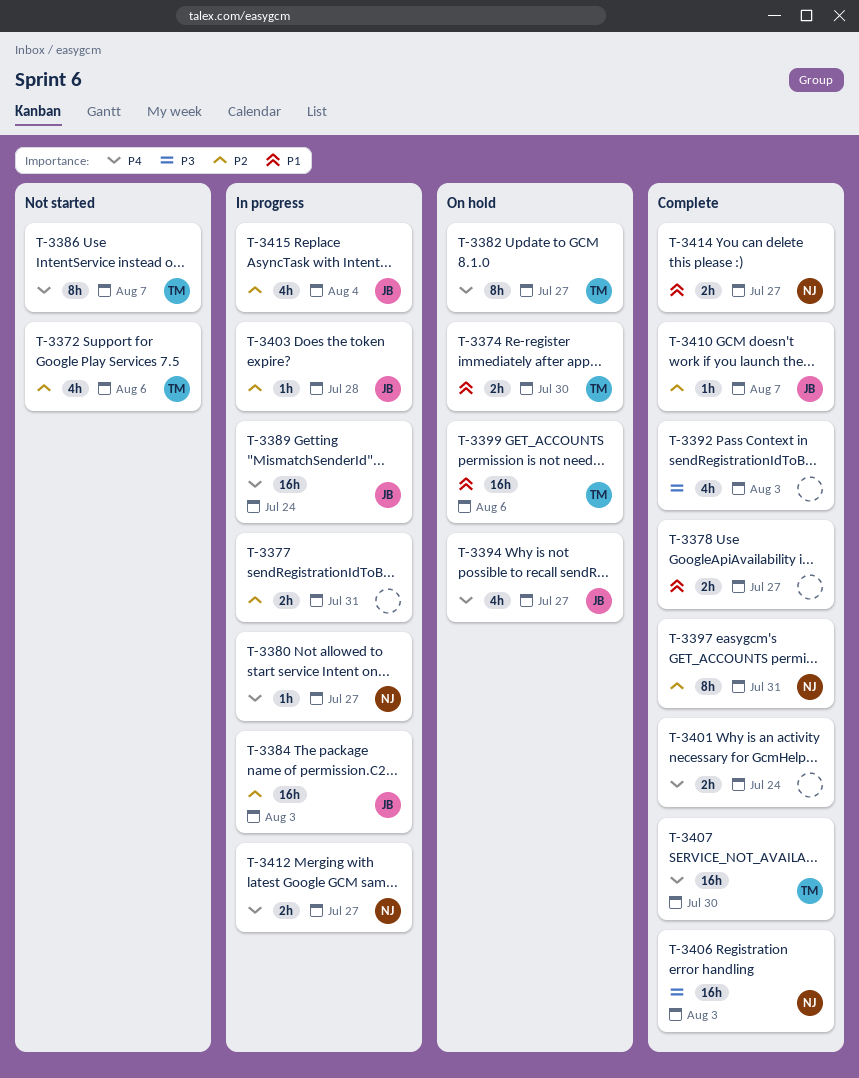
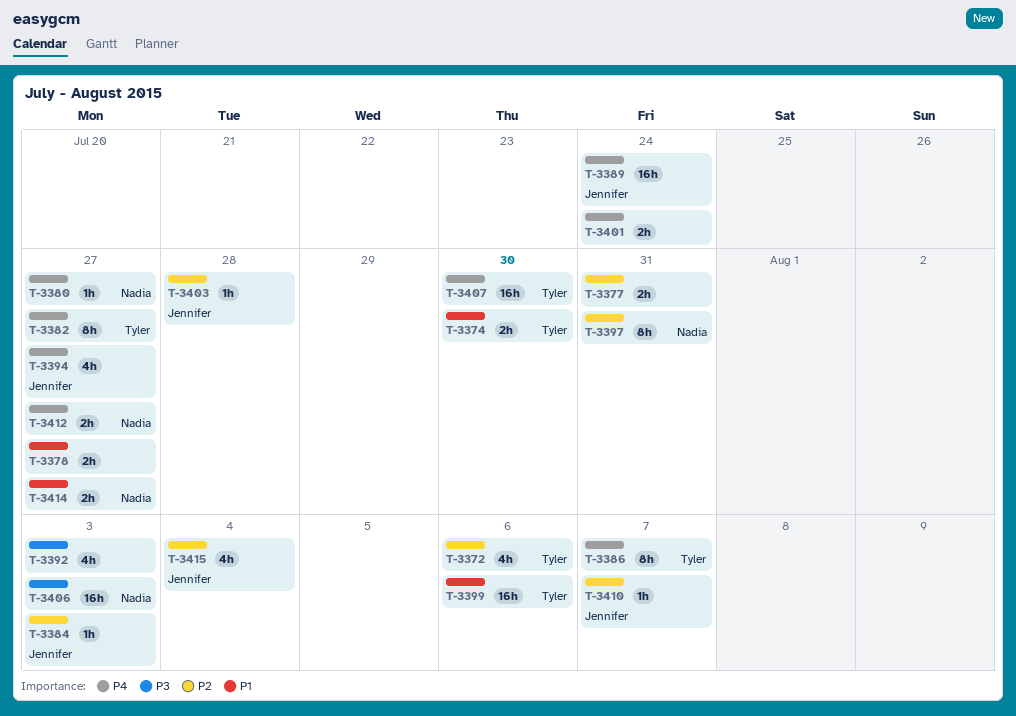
T-3384, estimate: 16h -> 1h

